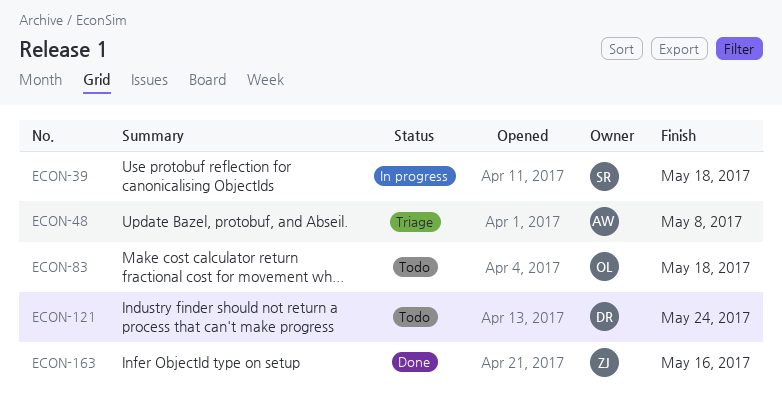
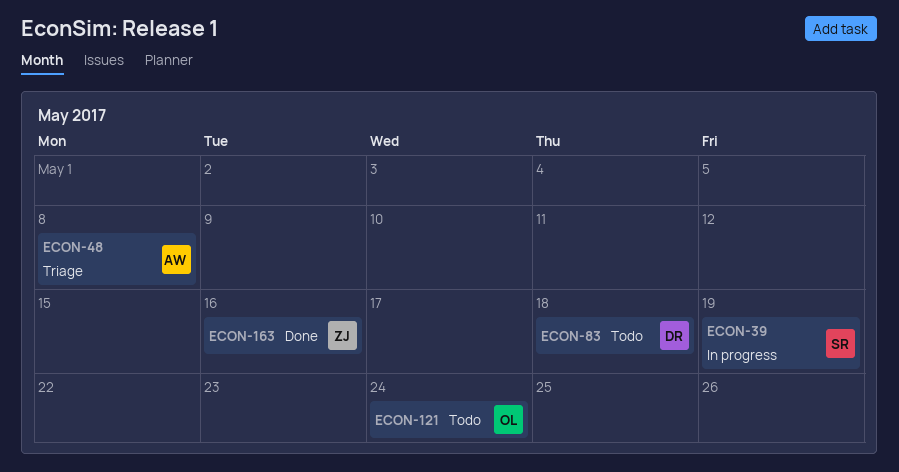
ECON-39, due: May 18 -> May 19
ECON-83, owner: OL -> DR
ECON-121, owner: DR -> OL

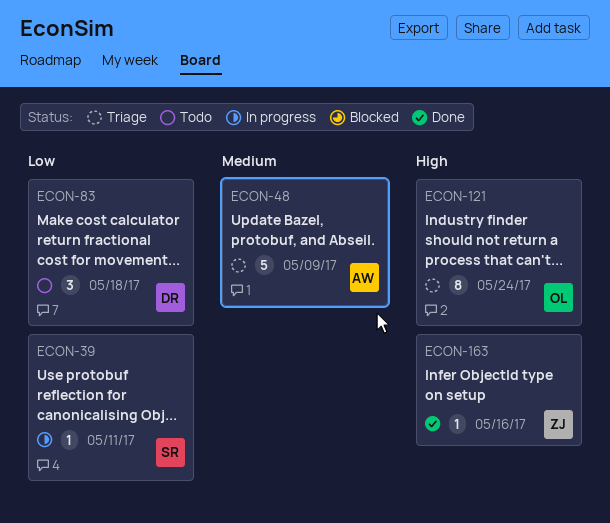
ECON-39, due: May 19 -> May 11
ECON-48, due: May 8 -> May 9
ECON-121, status: Todo -> Triage

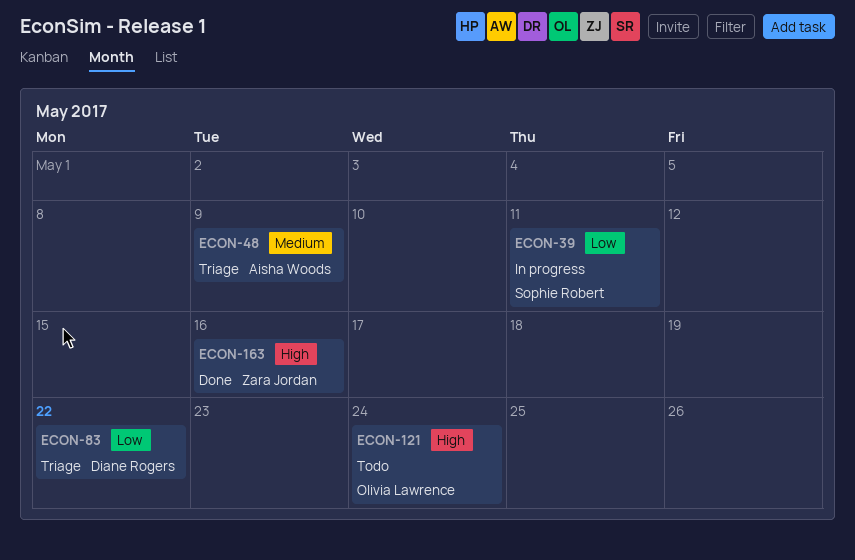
ECON-83, status: Todo -> Triage
ECON-83, due: May 18 -> May 22
ECON-121, status: Triage -> Todo

